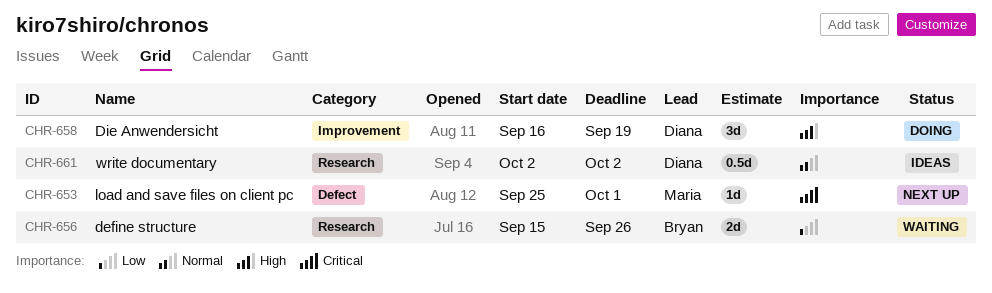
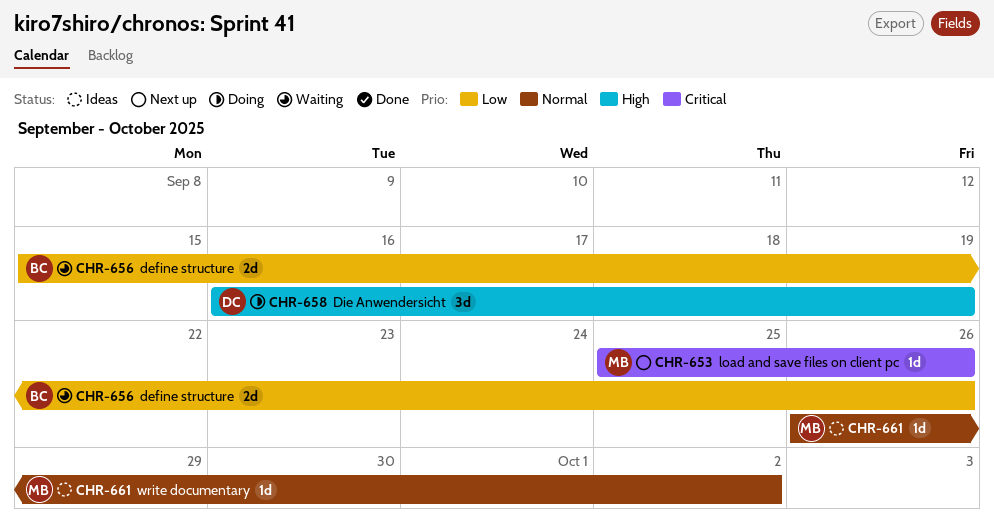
CHR-653, due: Oct 1 -> Sep 26
CHR-661, owner: Diana -> Maria
CHR-661, estimate: 0.5d -> 1d
CHR-661, start: Oct 2 -> Sep 26

